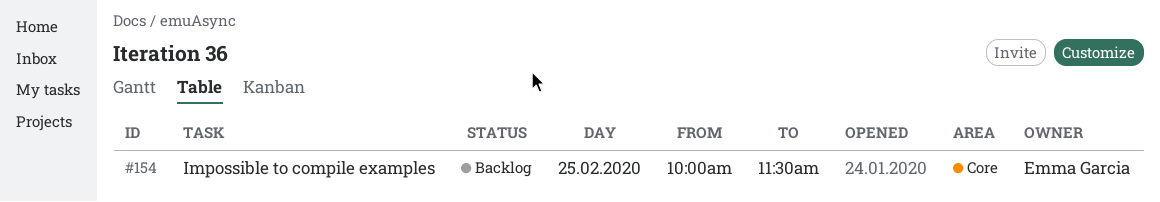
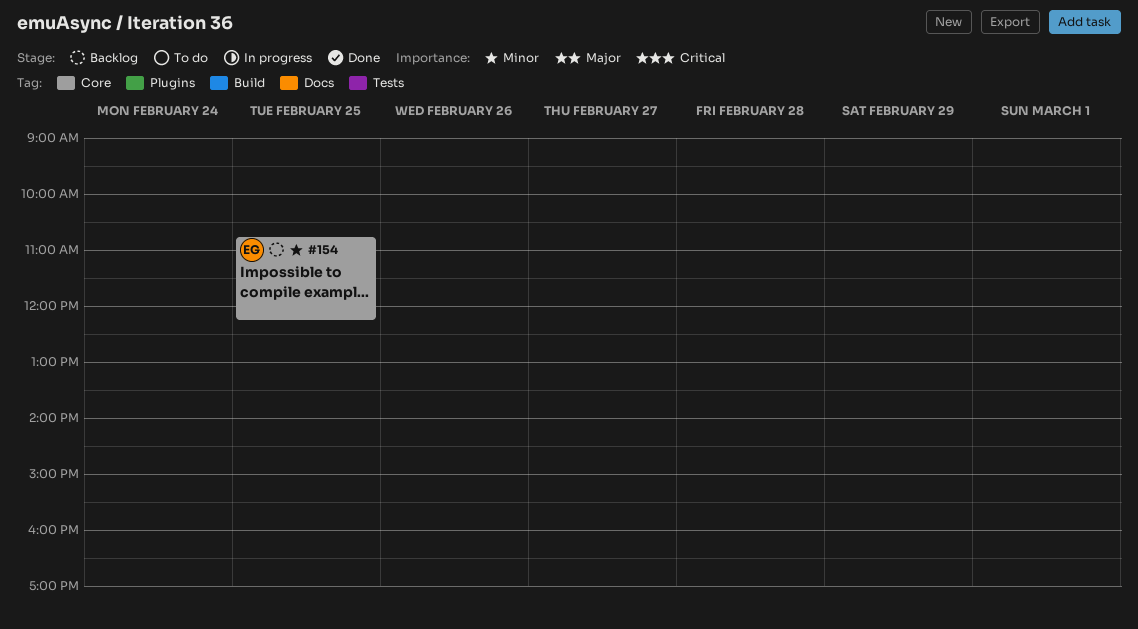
#154, begins: 10:00 -> 10:45
#154, ends: 11:30 -> 12:15

